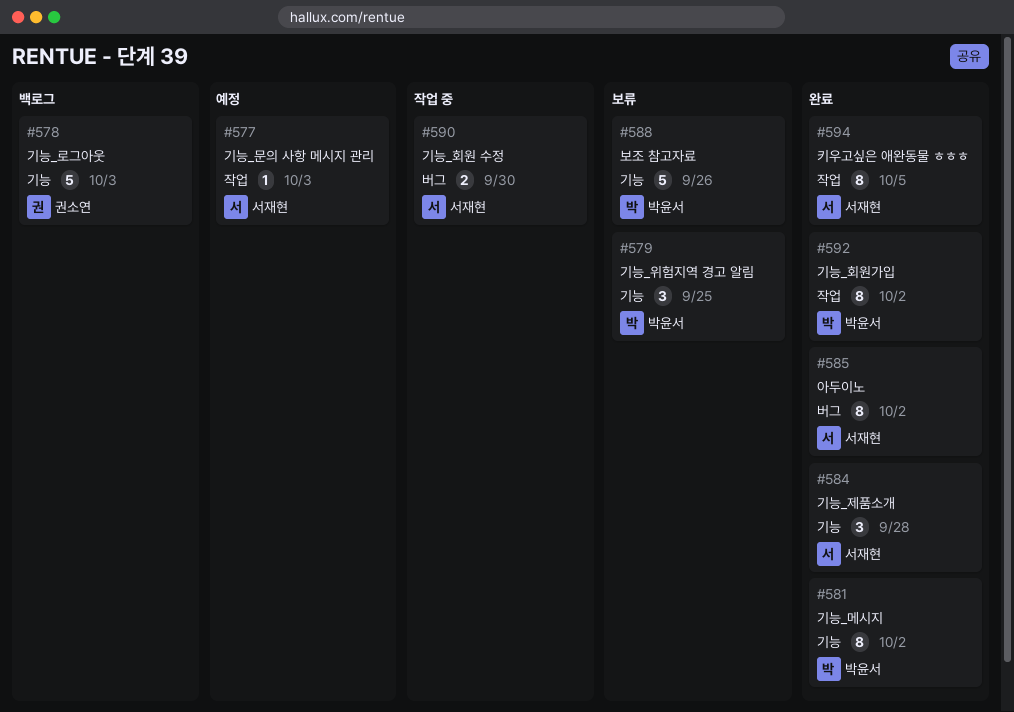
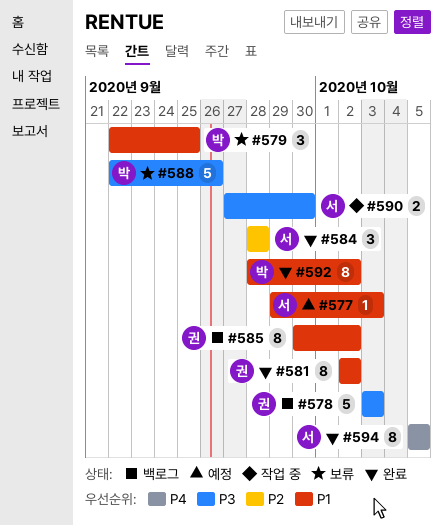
#581, owner: 박윤서 -> 권소연
#585, status: 완료 -> 백로그
#585, owner: 서재현 -> 권소연

